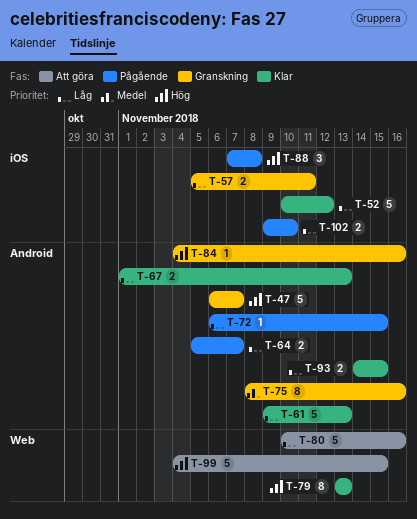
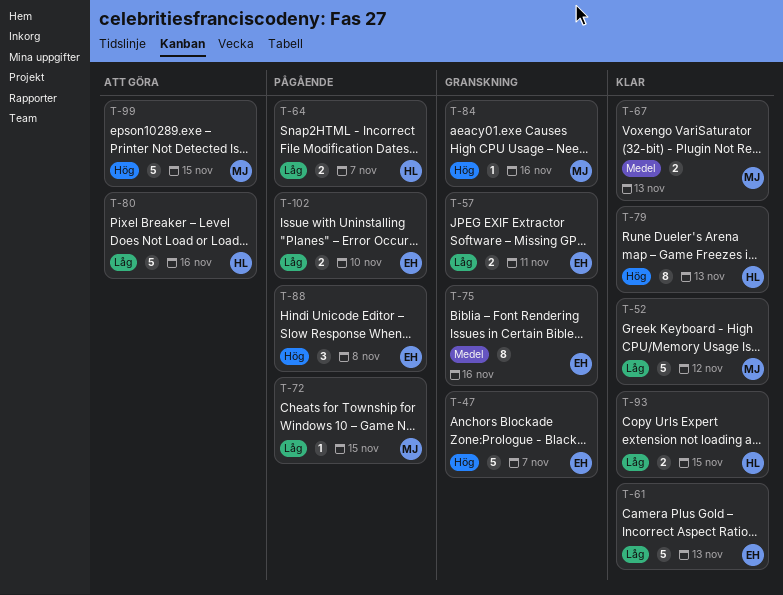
T-67, priority: Låg -> Medel

